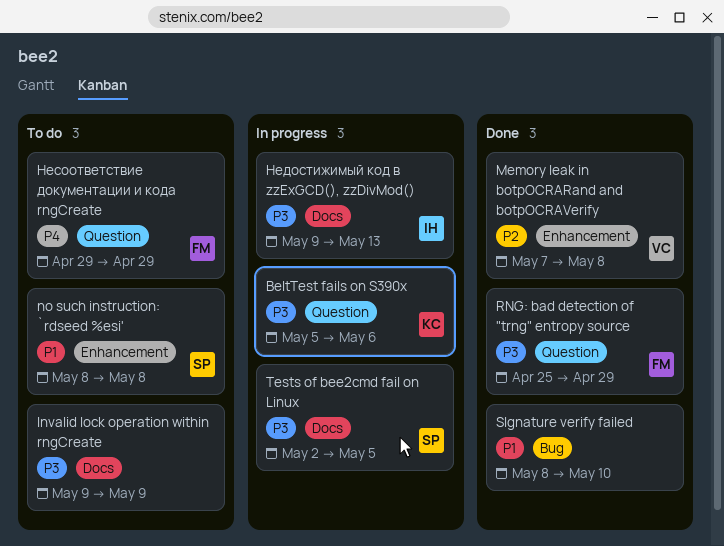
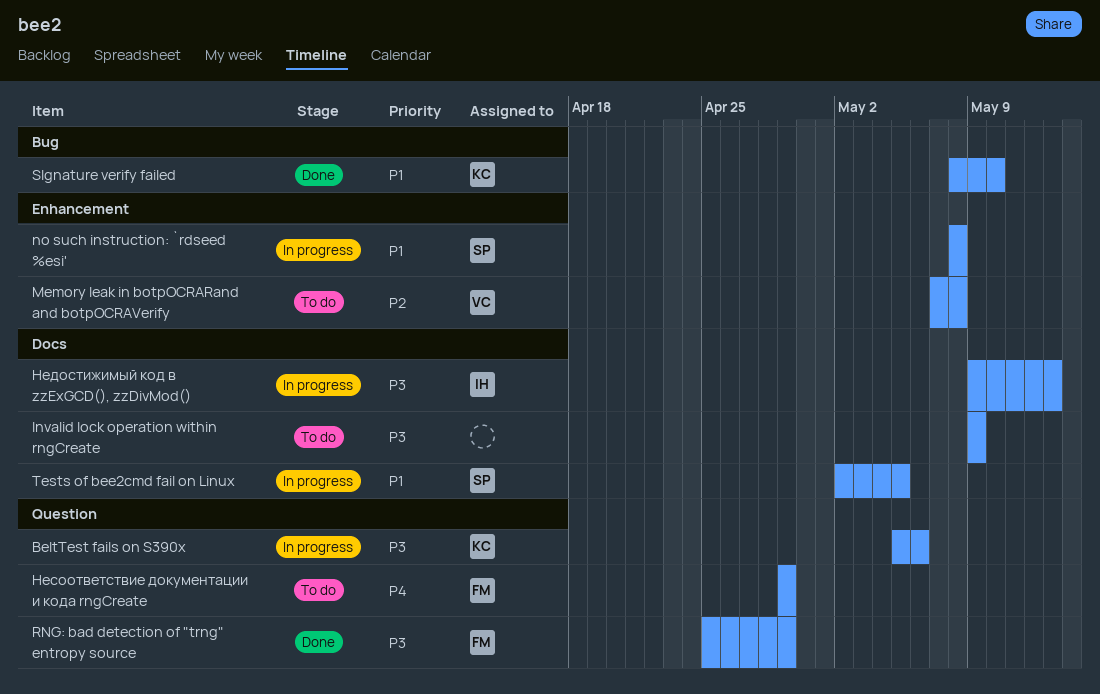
Memory leak in botpOCRARand and botpOCRAVerify, status: Done -> To do
no such instruction: `rdseed %esi', status: To do -> In progress
SIgnature verify failed, owner: none -> KC
Tests of bee2cmd fail on Linux, priority: P3 -> P1

